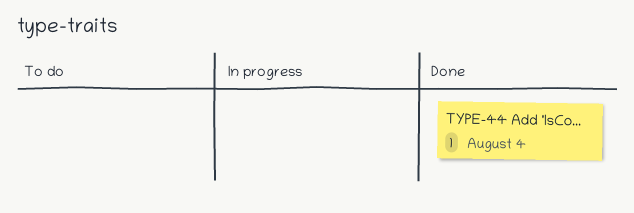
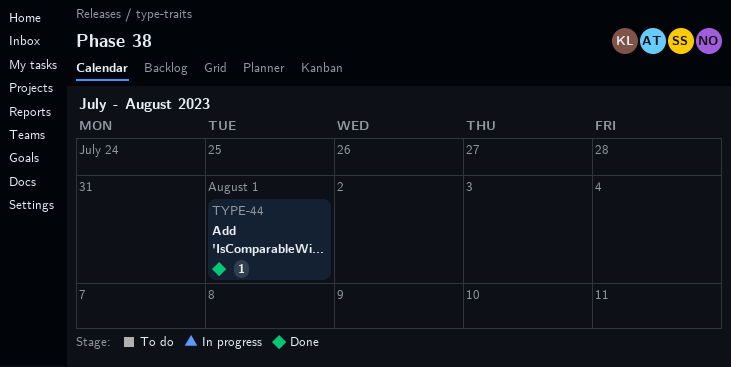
TYPE-44, due: Aug 4 -> Aug 1

